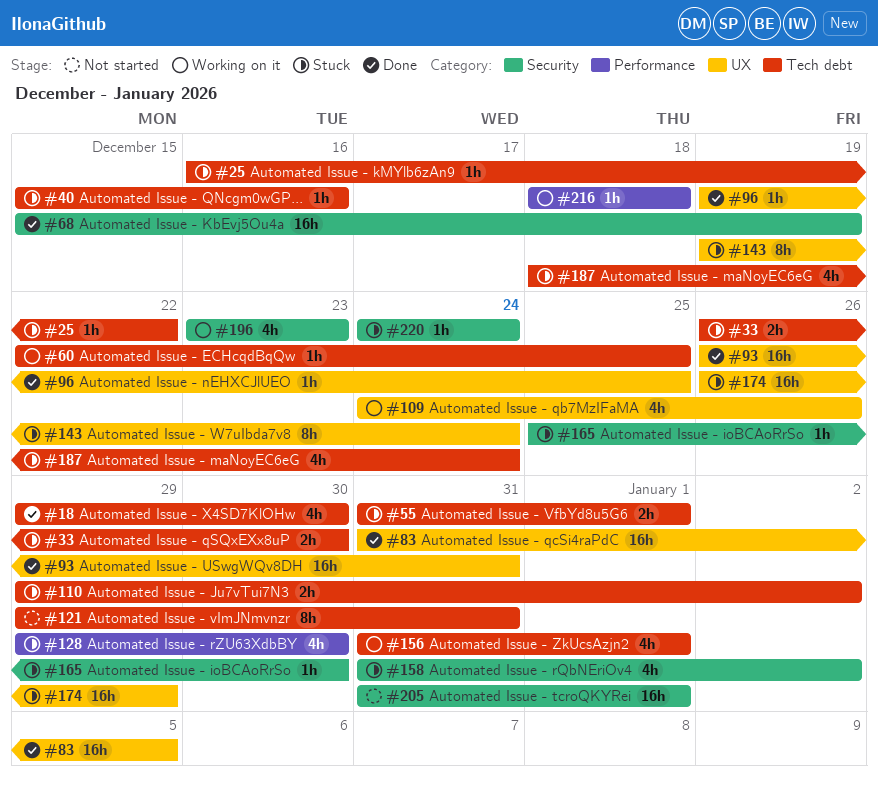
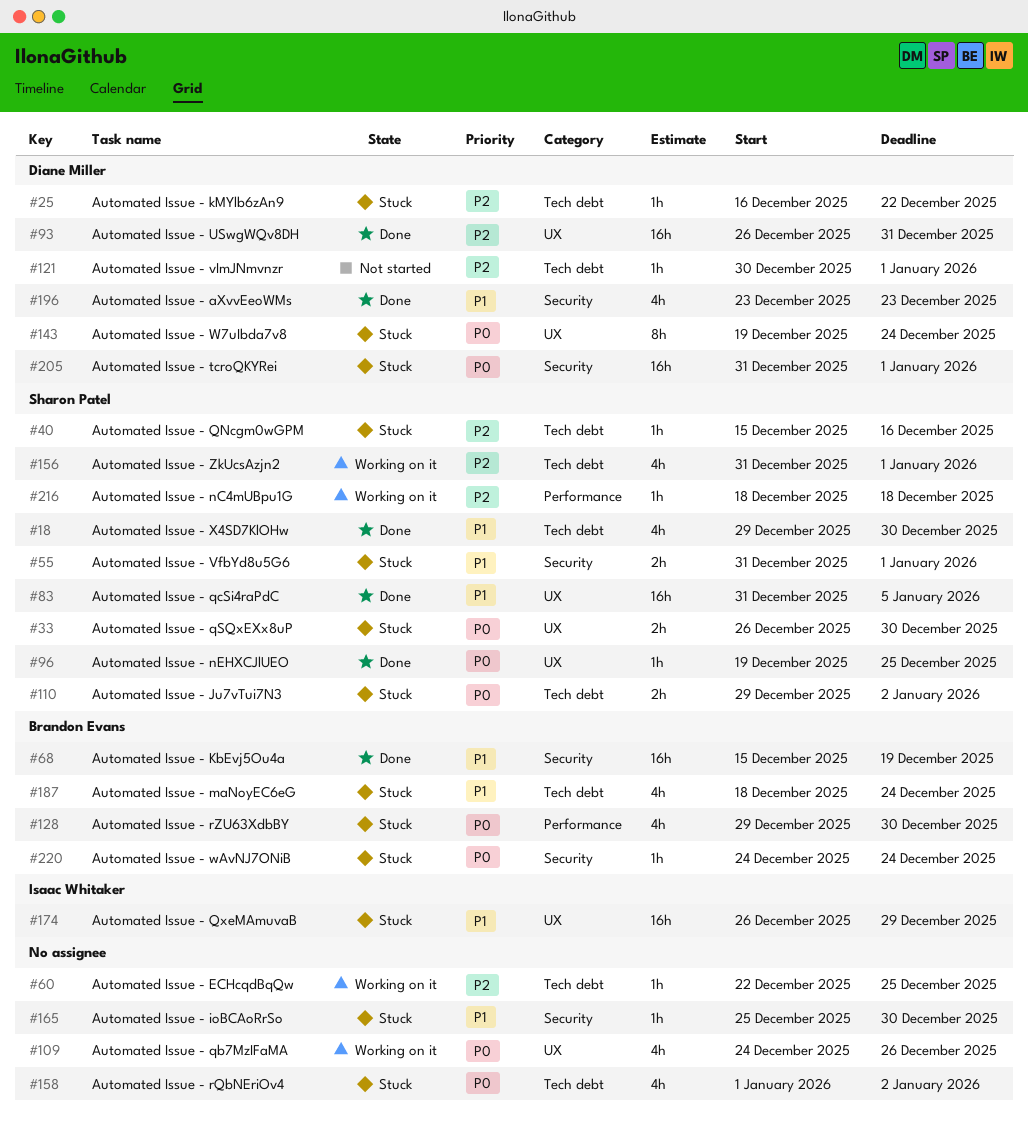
#33, label: Tech debt -> UX
#55, label: Tech debt -> Security
#121, estimate: 8h -> 1h
#121, start: Dec 29 -> Dec 30
#121, due: Dec 31 -> Jan 1
#158, label: Security -> Tech debt
#158, start: Dec 31 -> Jan 1
#196, status: Working on it -> Done
#205, status: Not started -> Stuck

